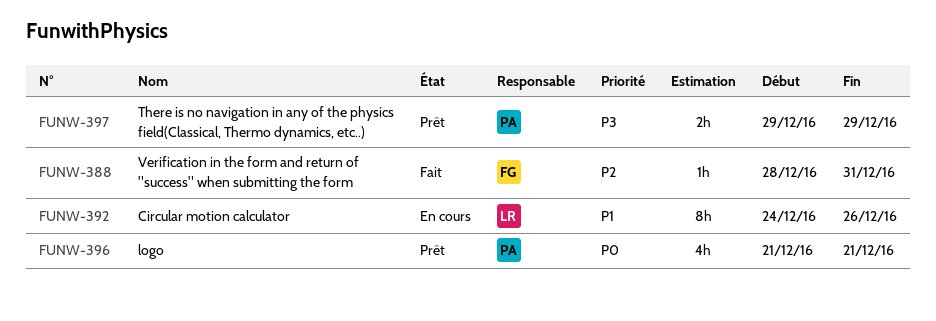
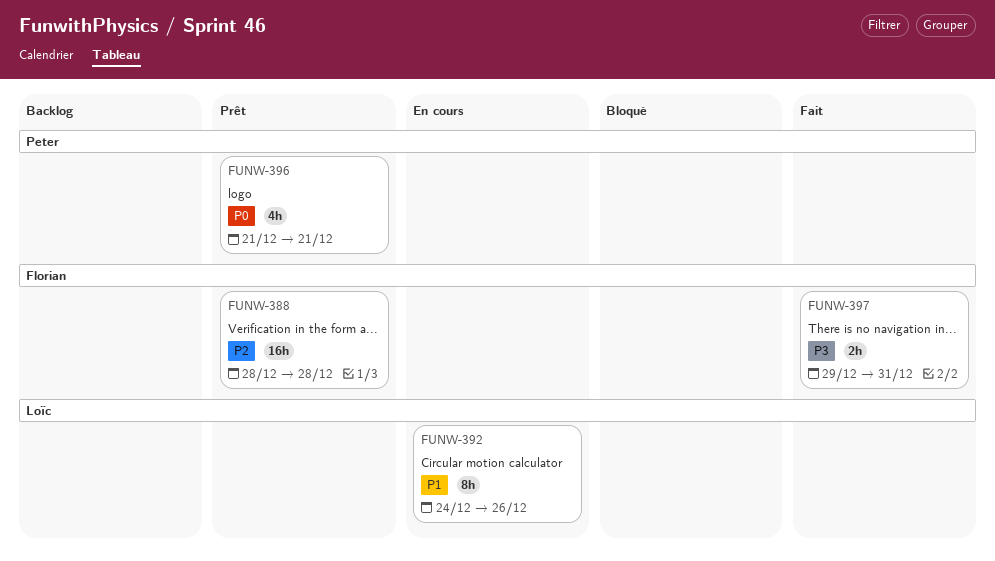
FUNW-388, status: Fait -> Prêt
FUNW-388, estimate: 1h -> 16h
FUNW-388, due: Dec 31 -> Dec 28
FUNW-397, status: Prêt -> Fait
FUNW-397, owner: Peter -> Florian
FUNW-397, due: Dec 29 -> Dec 31

